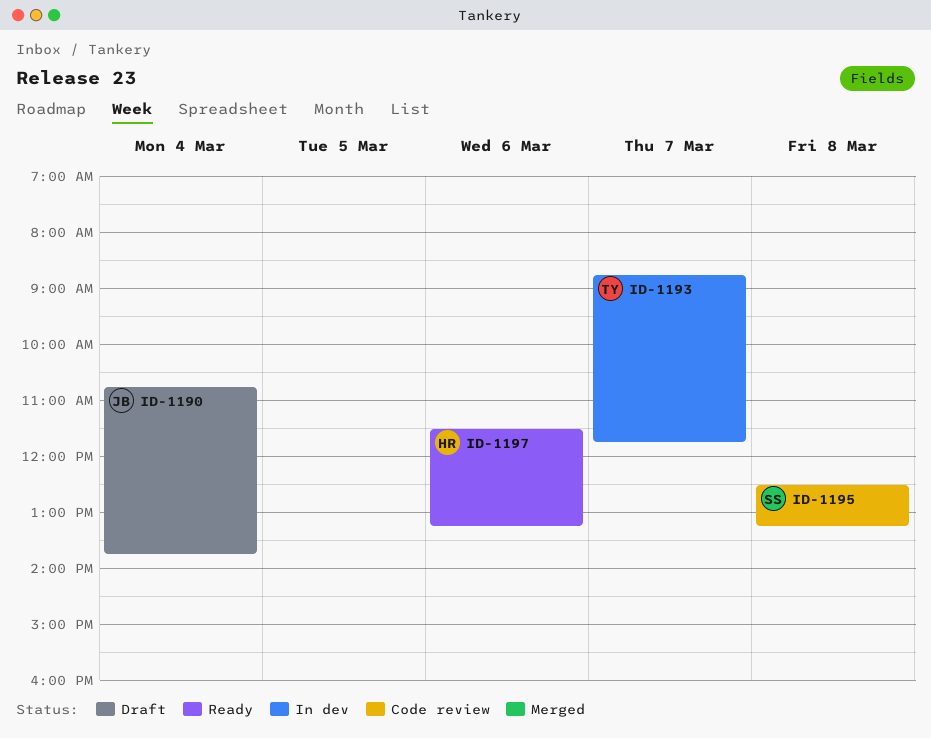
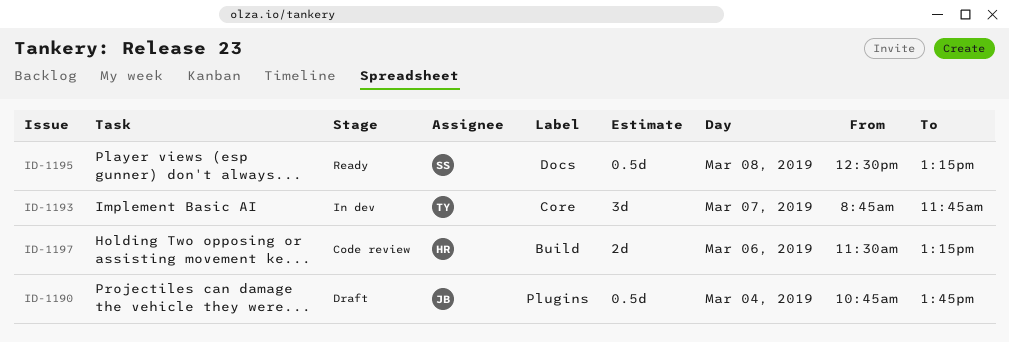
ID-1195, status: Code review -> Ready
ID-1197, status: Ready -> Code review

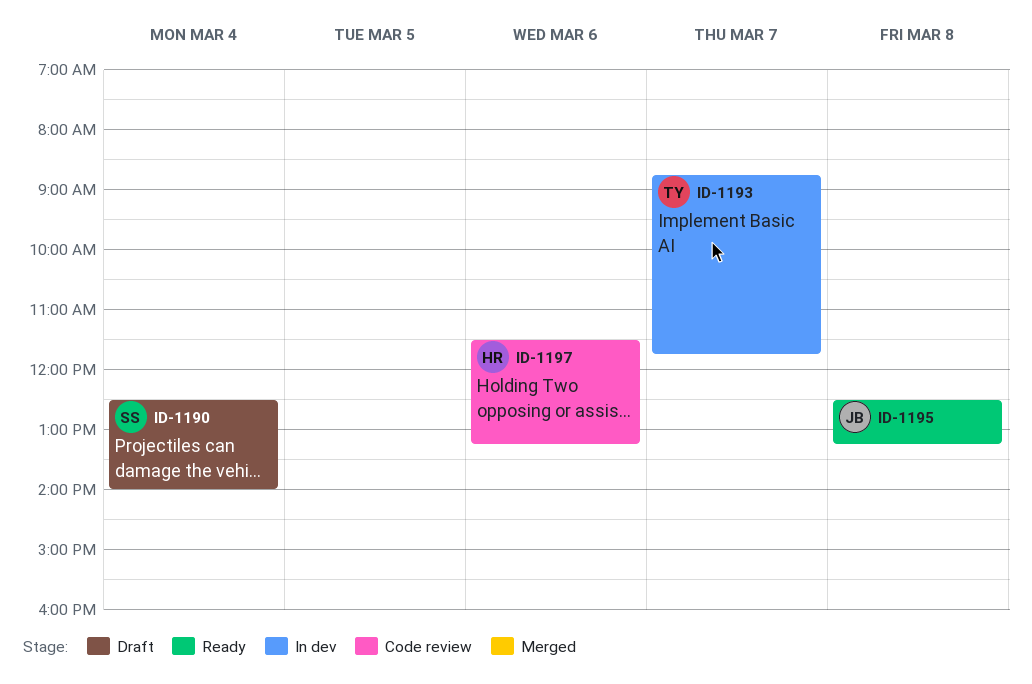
ID-1190, owner: JB -> SS
ID-1190, begins: 10:45 -> 12:30
ID-1190, ends: 13:45 -> 14:00
ID-1195, owner: SS -> JB

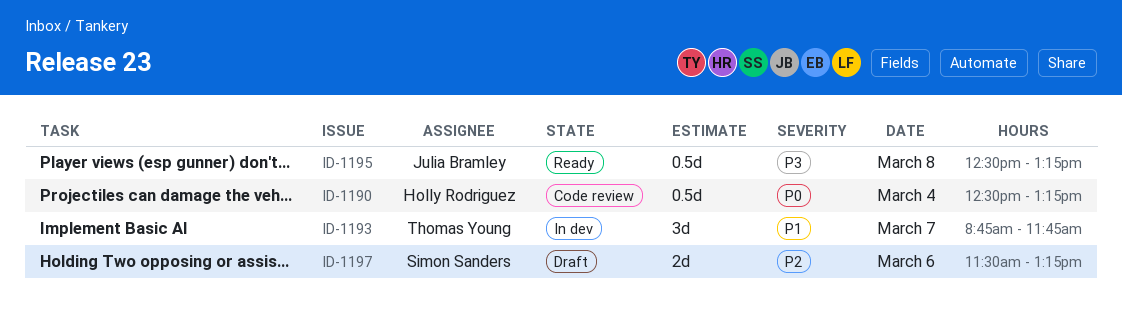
ID-1190, status: Draft -> Code review
ID-1190, owner: Simon Sanders -> Holly Rodriguez
ID-1190, ends: 14:00 -> 13:15
ID-1197, status: Code review -> Draft
ID-1197, owner: Holly Rodriguez -> Simon Sanders

